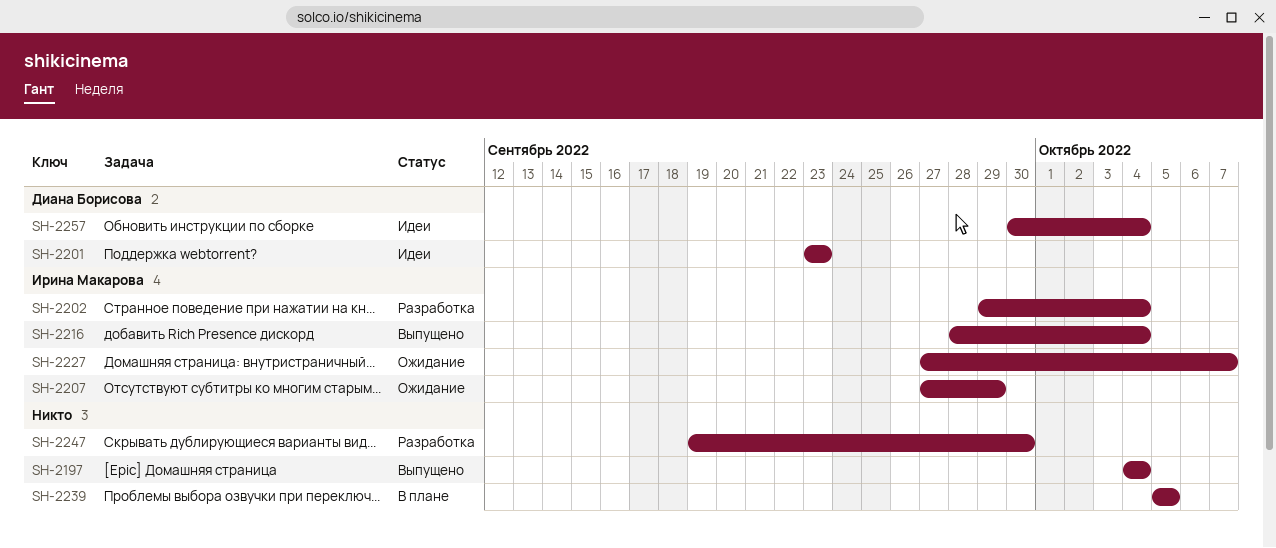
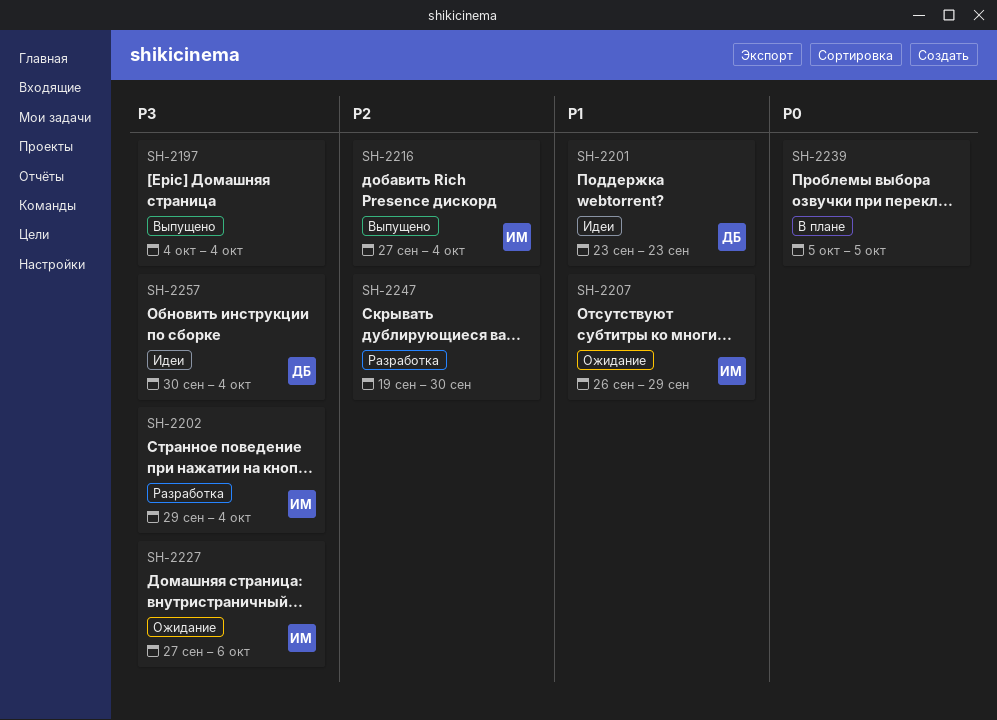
SH-2207, start: Sep 27 -> Sep 26
SH-2216, start: Sep 28 -> Sep 27
SH-2227, due: Oct 7 -> Oct 6

